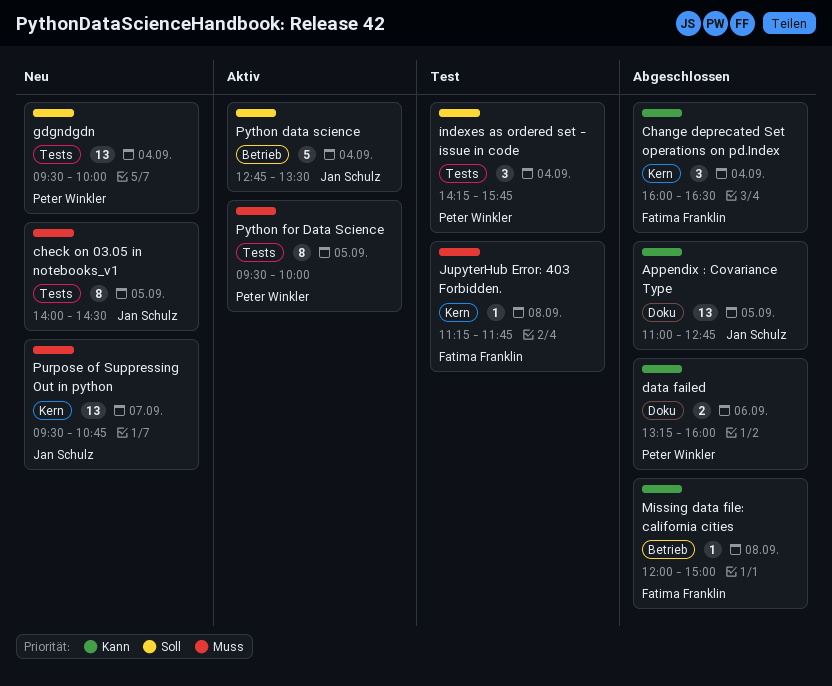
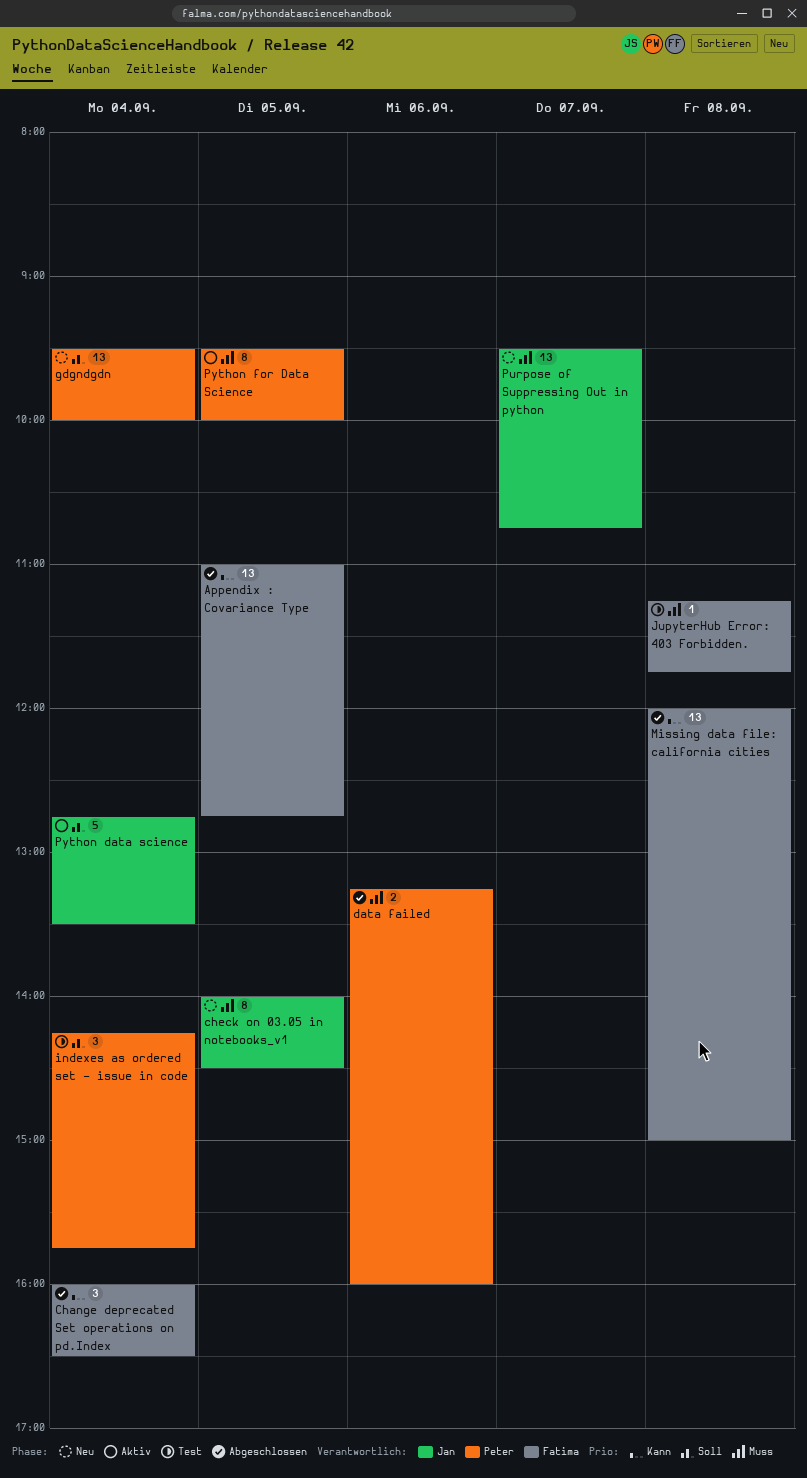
Appendix : Covariance Type, owner: Jan Schulz -> Fatima Franklin
data failed, priority: Kann -> Muss
Missing data file: california cities, estimate: 1 -> 13

